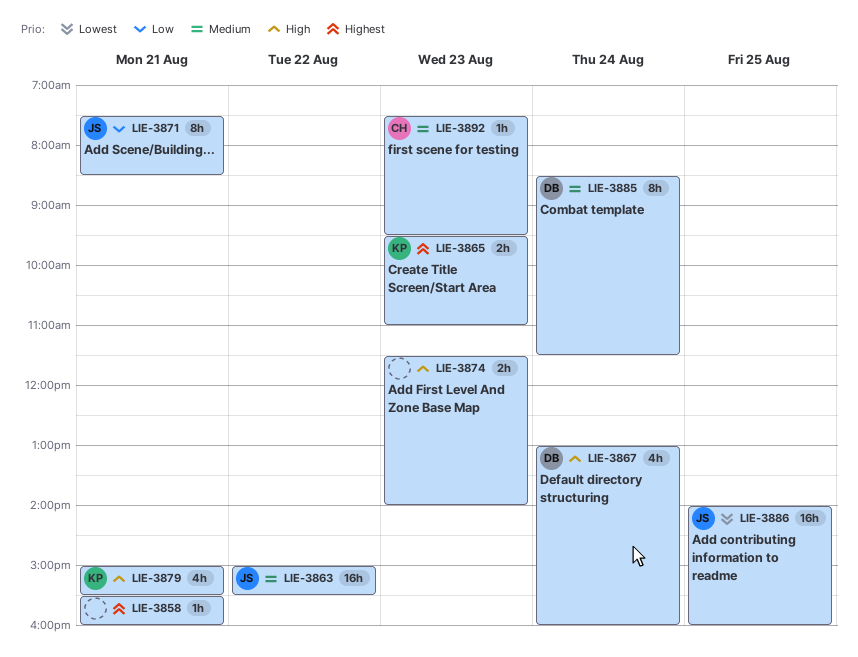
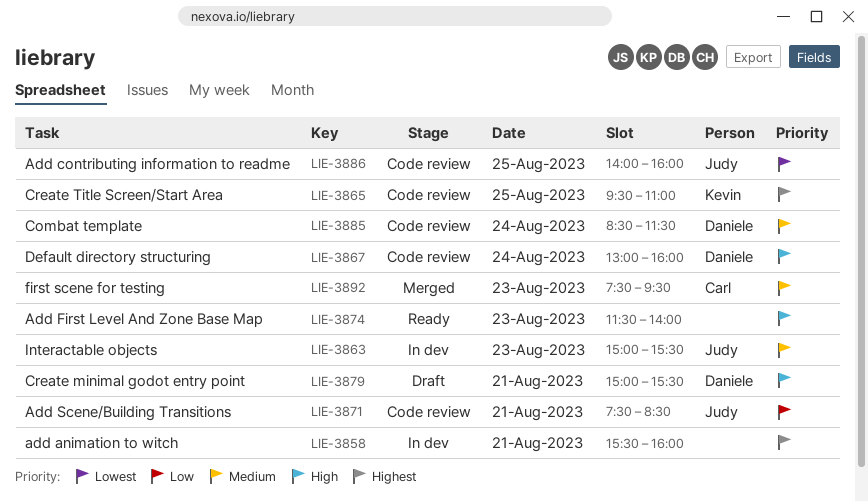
LIE-3863, day: Aug 22 -> Aug 23
LIE-3865, day: Aug 23 -> Aug 25
LIE-3879, owner: Kevin -> Daniele

